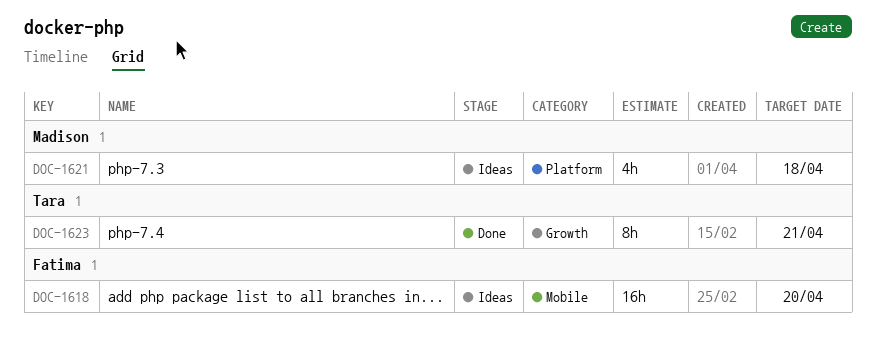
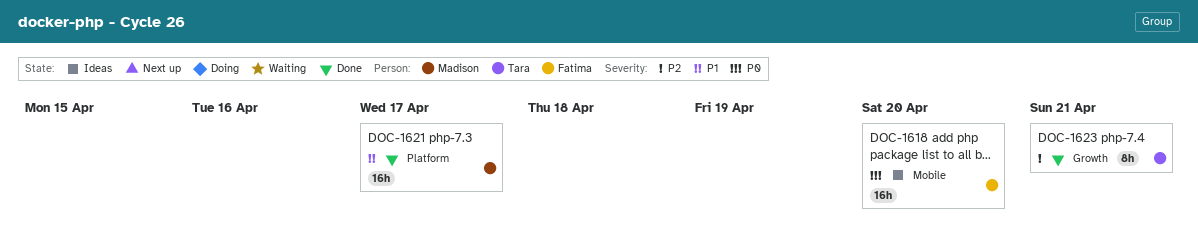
DOC-1621, status: Ideas -> Done
DOC-1621, estimate: 4h -> 16h
DOC-1621, due: Apr 18 -> Apr 17

